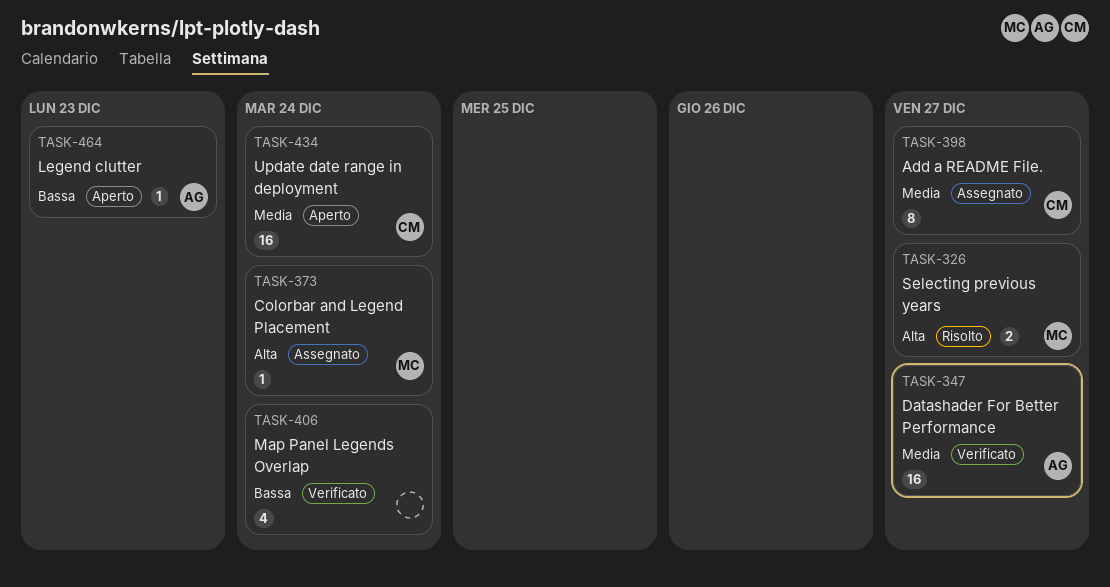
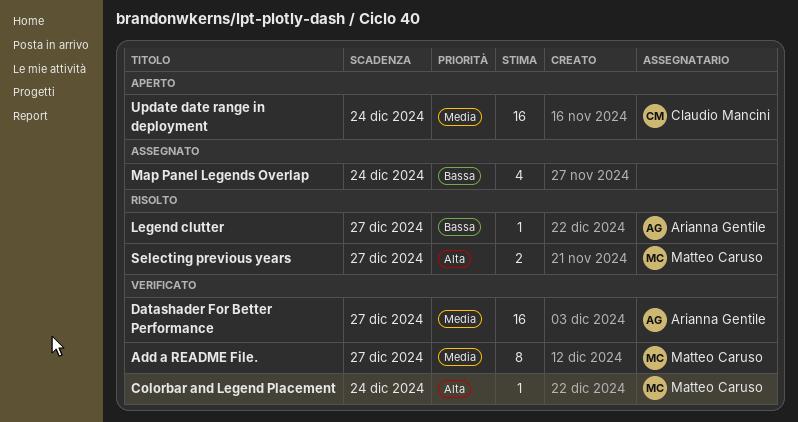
Add a README File., status: Assegnato -> Verificato
Add a README File., owner: Claudio Mancini -> Matteo Caruso
Colorbar and Legend Placement, status: Assegnato -> Verificato
Legend clutter, status: Aperto -> Risolto
Legend clutter, due: Dec 23 -> Dec 27
Map Panel Legends Overlap, status: Verificato -> Assegnato

